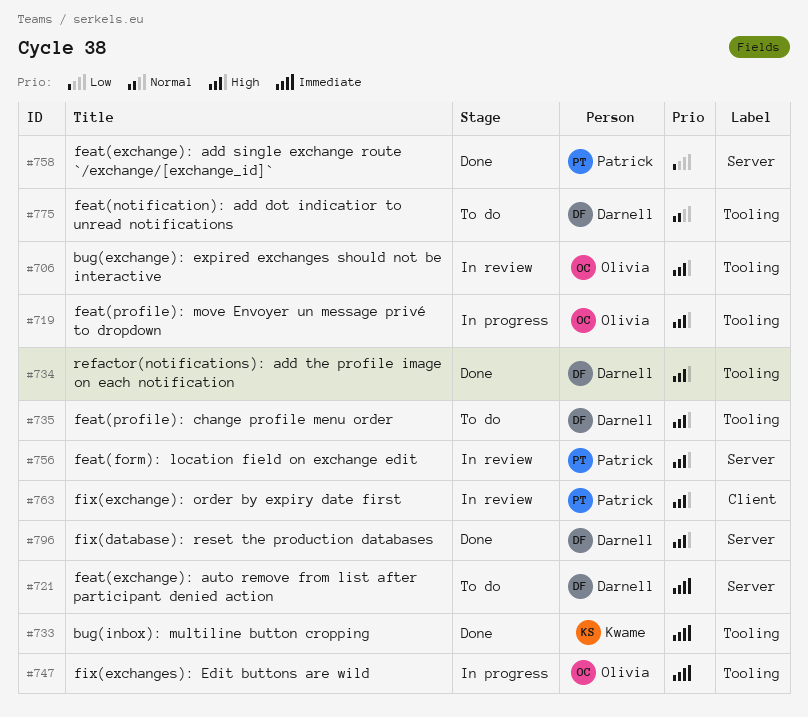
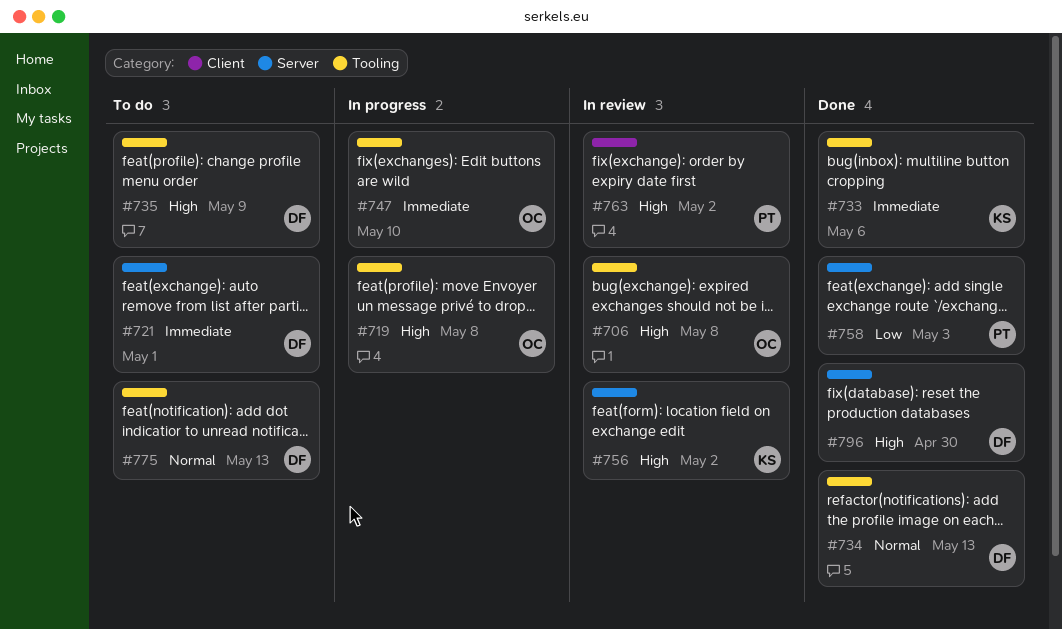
#734, priority: High -> Normal
#756, owner: Patrick -> Kwame

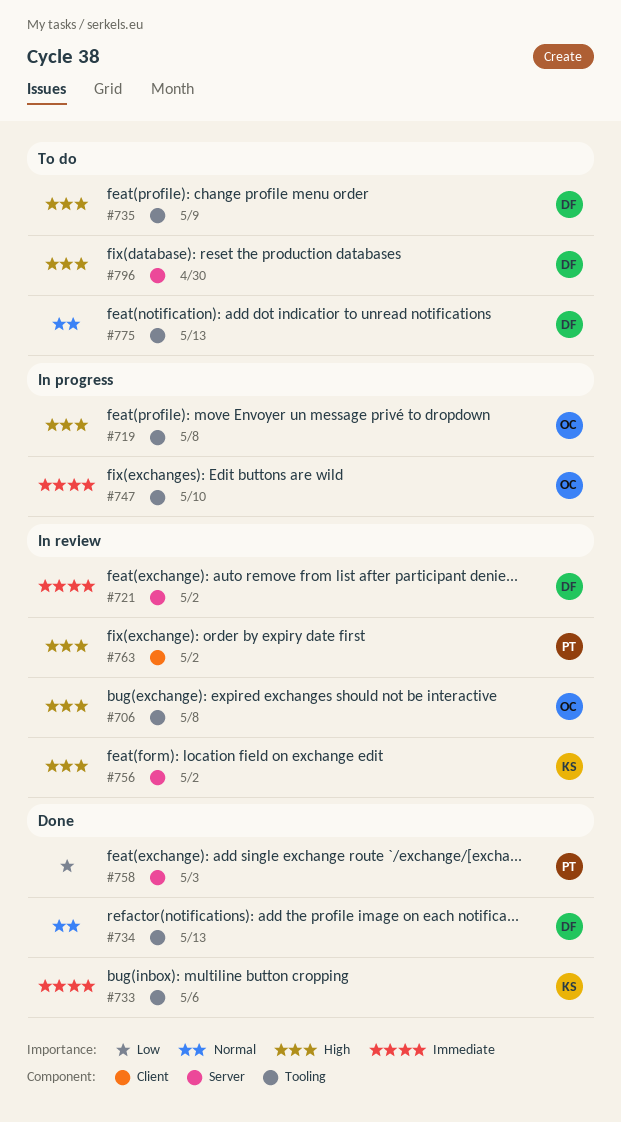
#721, status: To do -> In review
#721, due: May 1 -> May 2
#796, status: Done -> To do

